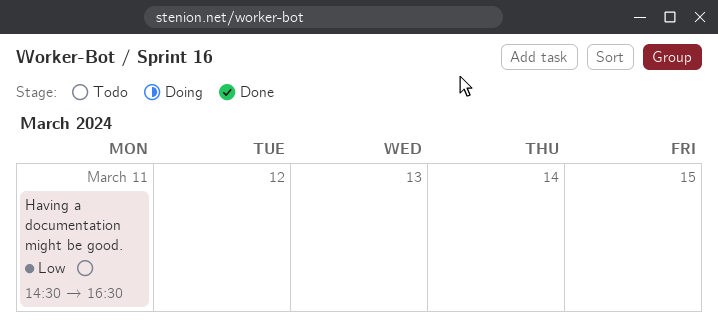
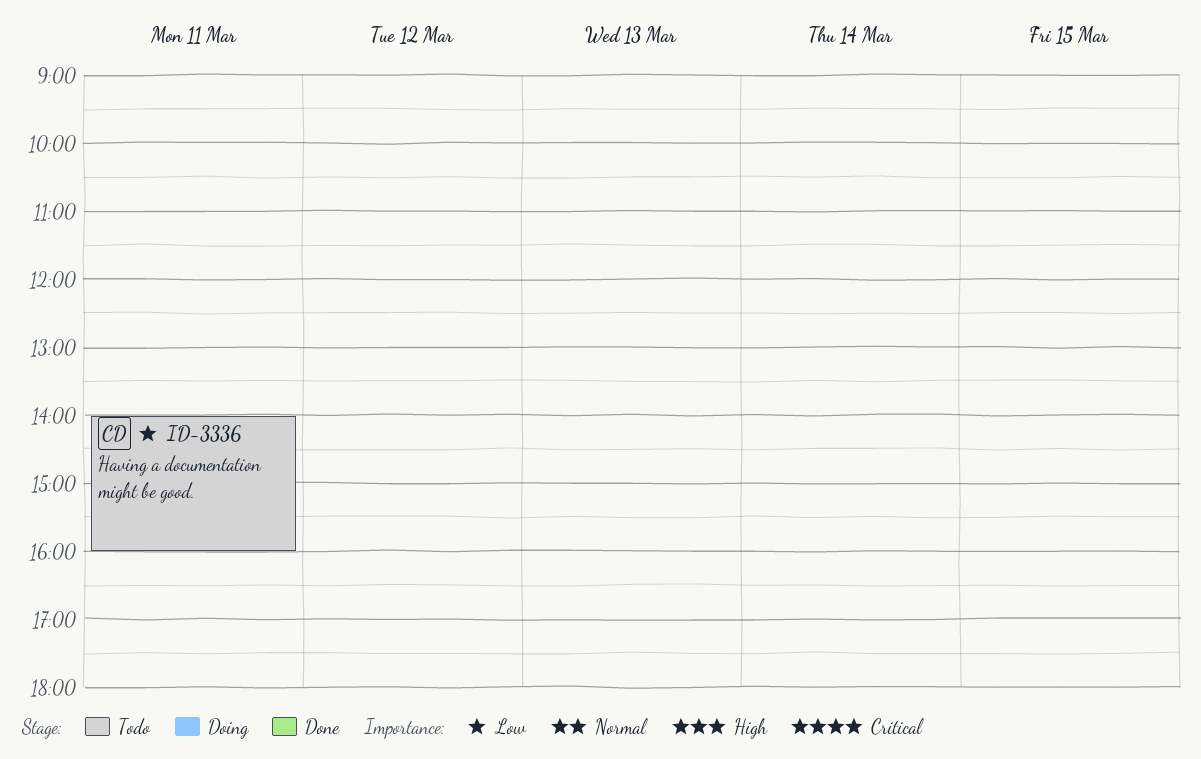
Having a documentation might be good., begins: 14:30 -> 14:00
Having a documentation might be good., ends: 16:30 -> 16:00

